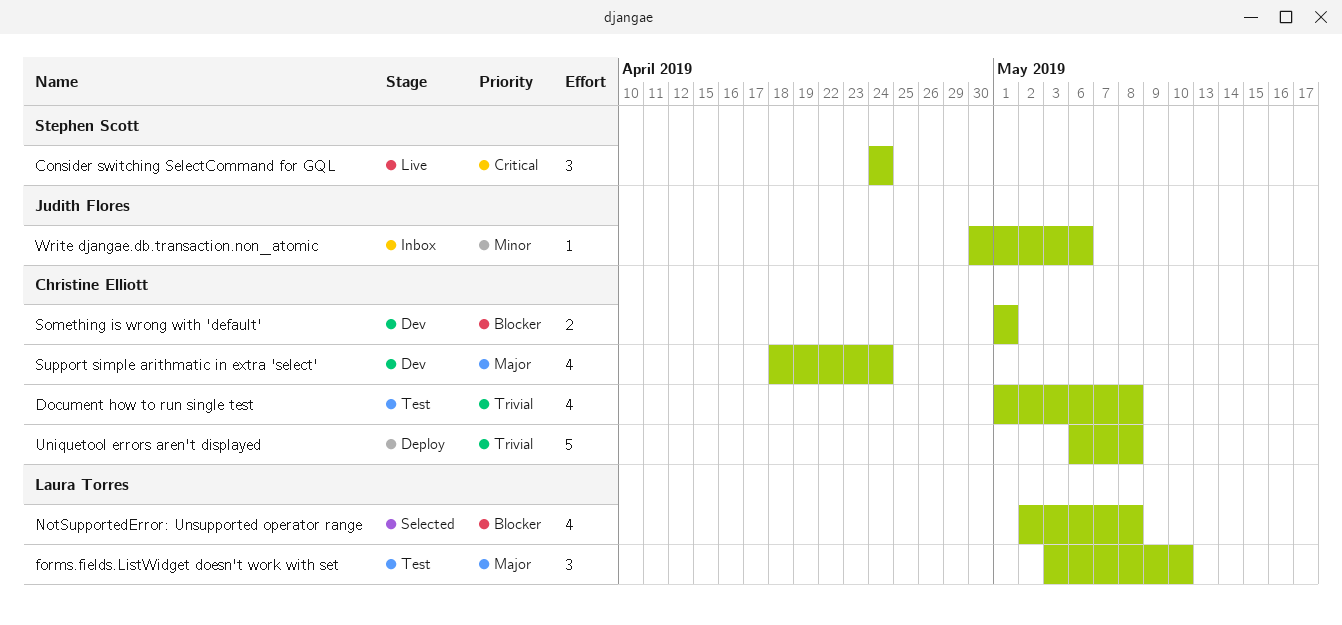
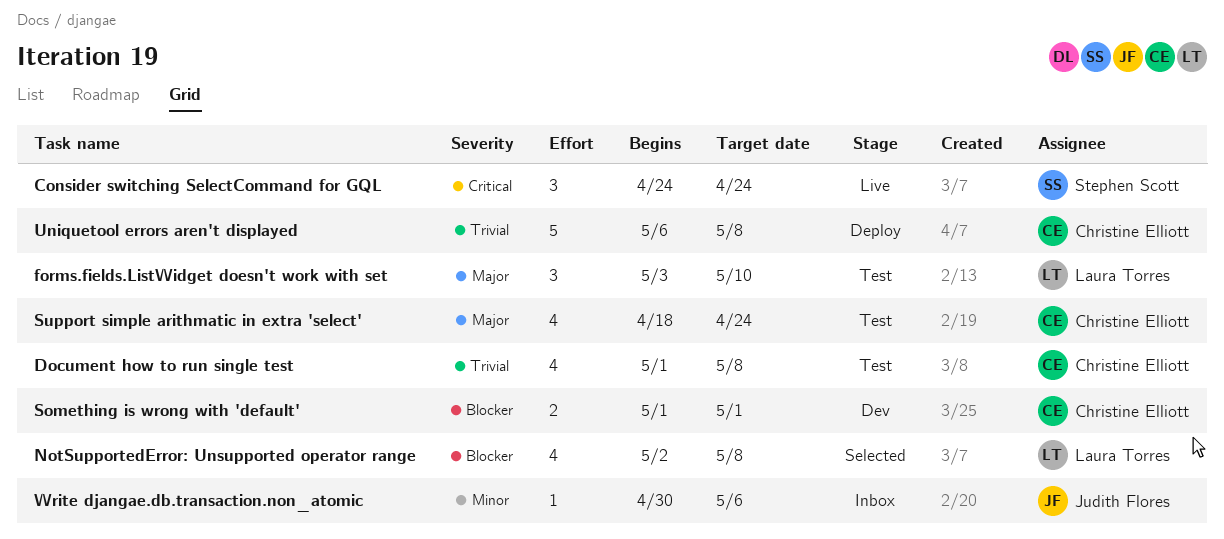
Support simple arithmatic in extra 'select', status: Dev -> Test

